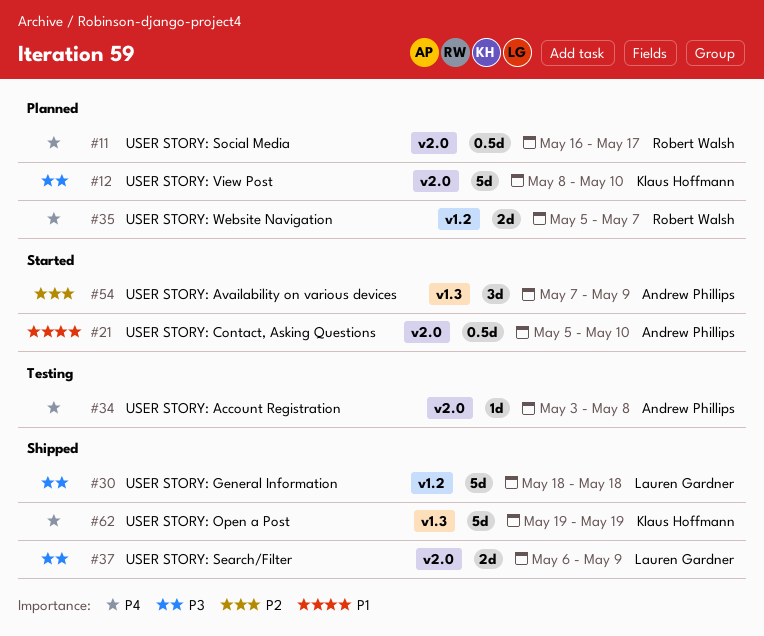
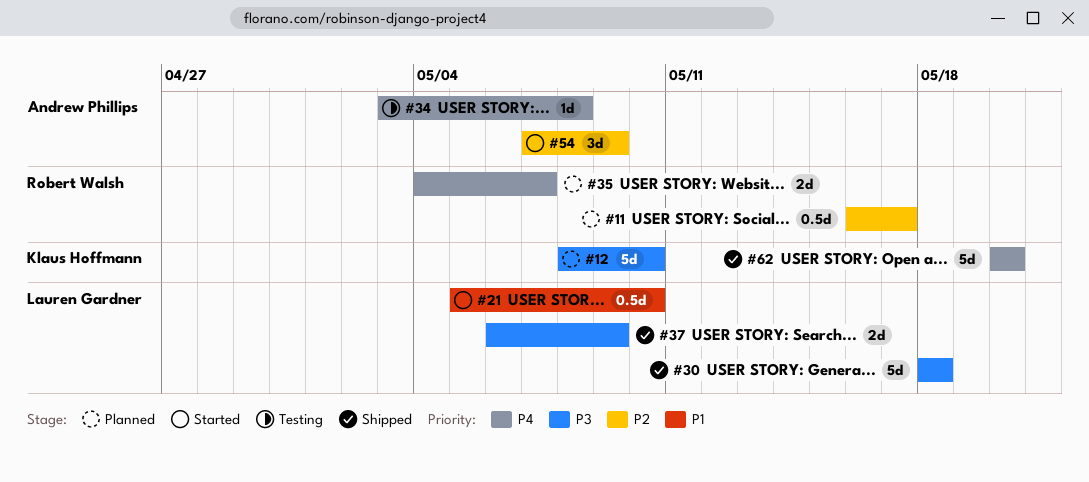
#11, priority: P4 -> P2
#21, owner: Andrew Phillips -> Lauren Gardner
#35, start: May 5 -> May 4
#62, start: May 19 -> May 20
#62, due: May 19 -> May 20

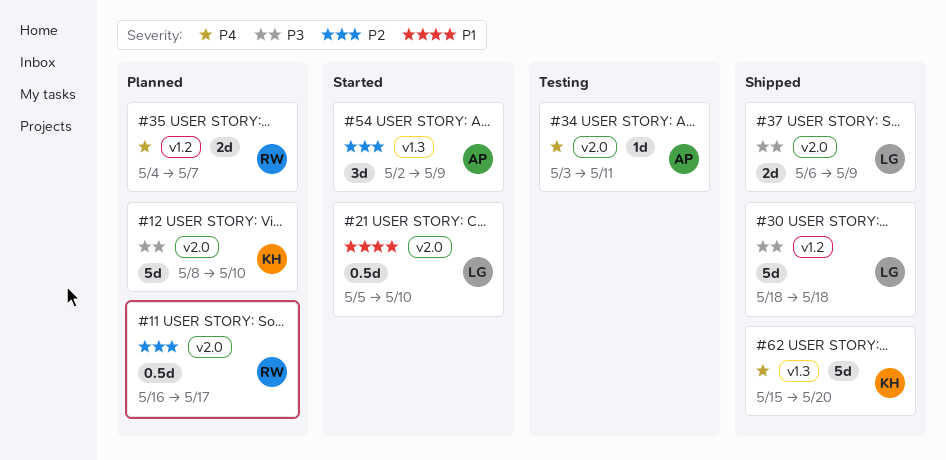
#34, due: May 8 -> May 11
#54, start: May 7 -> May 2
#62, start: May 20 -> May 15

